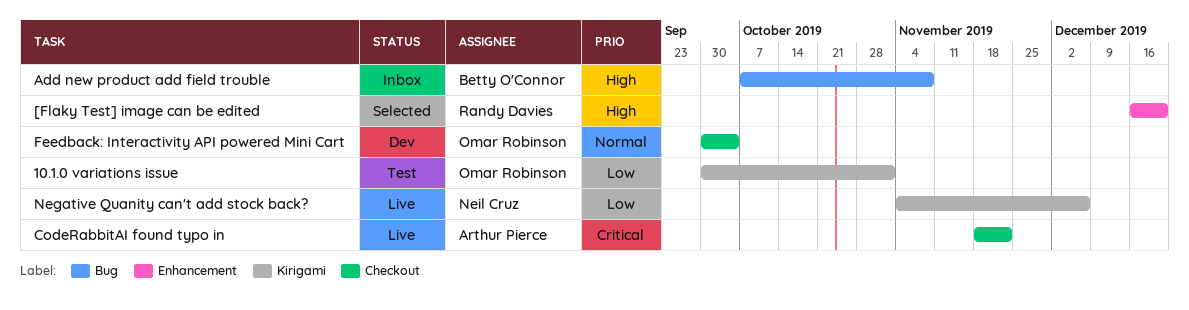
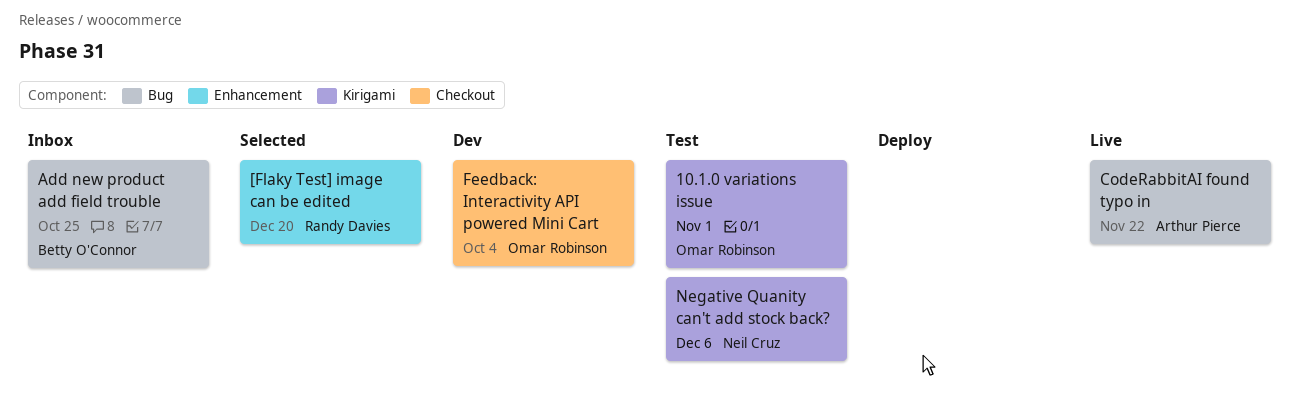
Add new product add field trouble, due: Nov 8 -> Oct 25
CodeRabbitAI found typo in, label: Checkout -> Bug
Negative Quanity can't add stock back?, status: Live -> Test

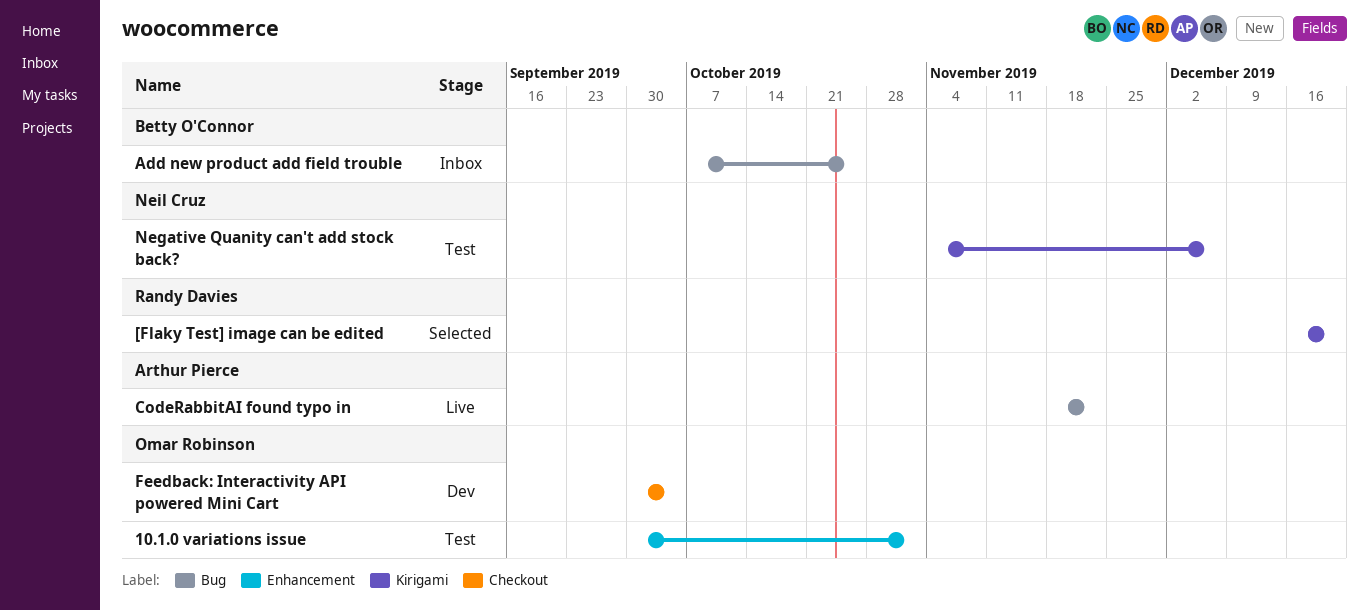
10.1.0 variations issue, label: Kirigami -> Enhancement
[Flaky Test] image can be edited, label: Enhancement -> Kirigami

